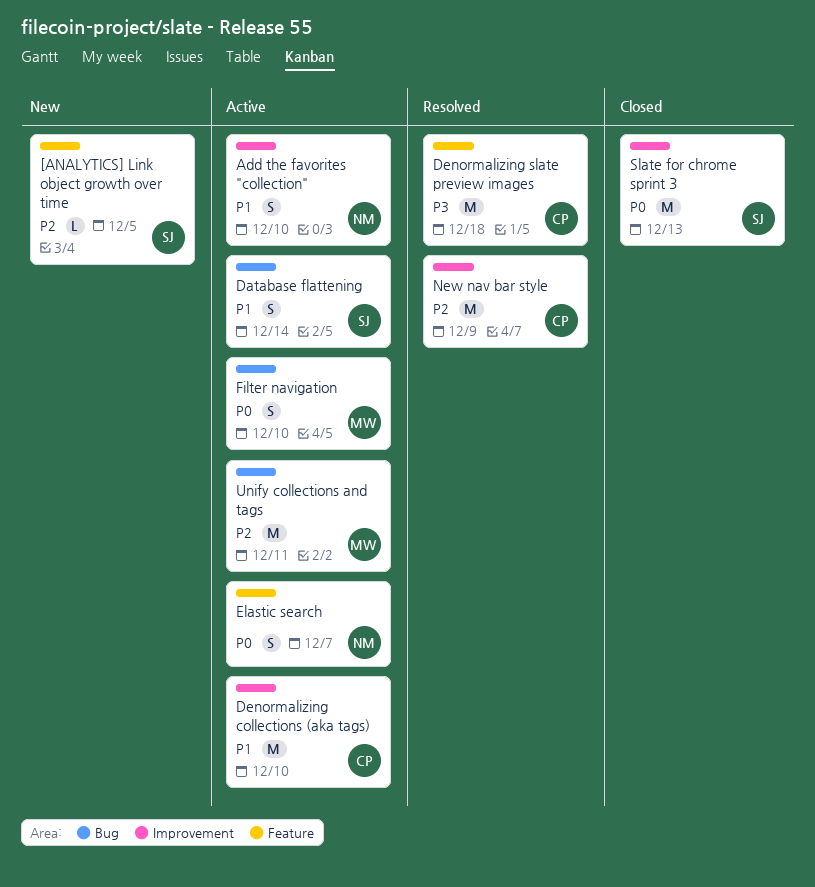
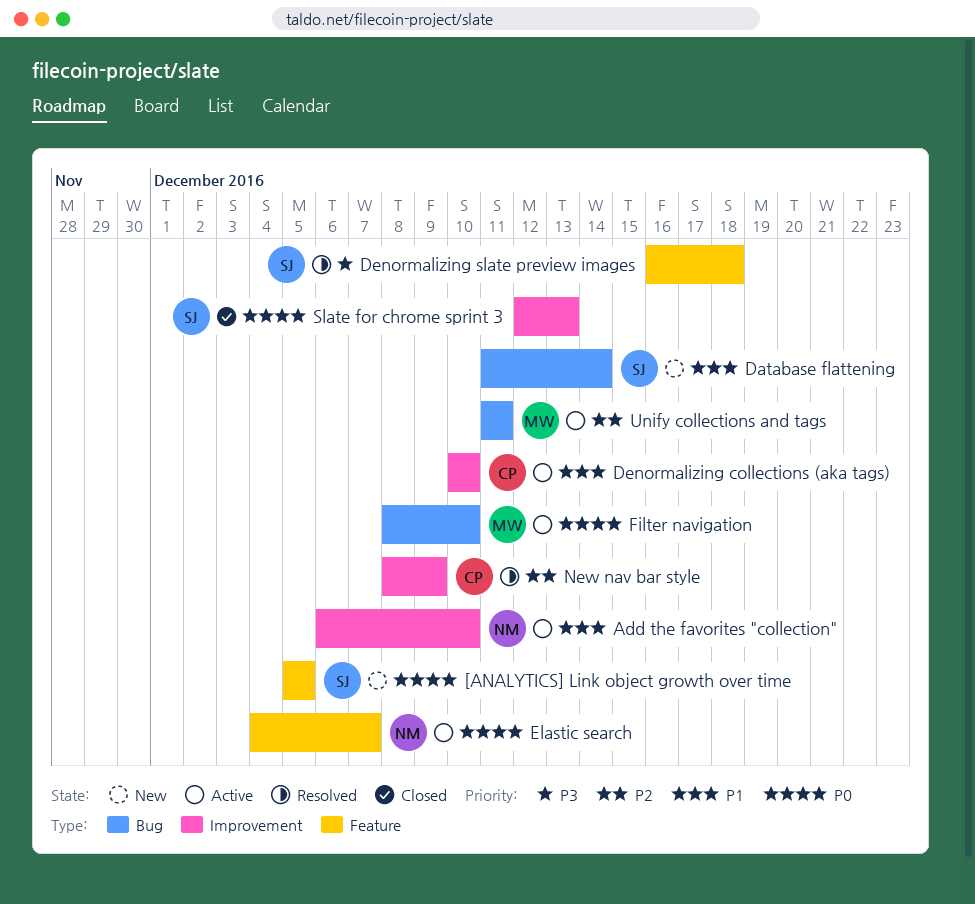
[ANALYTICS] Link object growth over time, priority: P2 -> P0
Database flattening, status: Active -> New
Denormalizing slate preview images, owner: CP -> SJ

